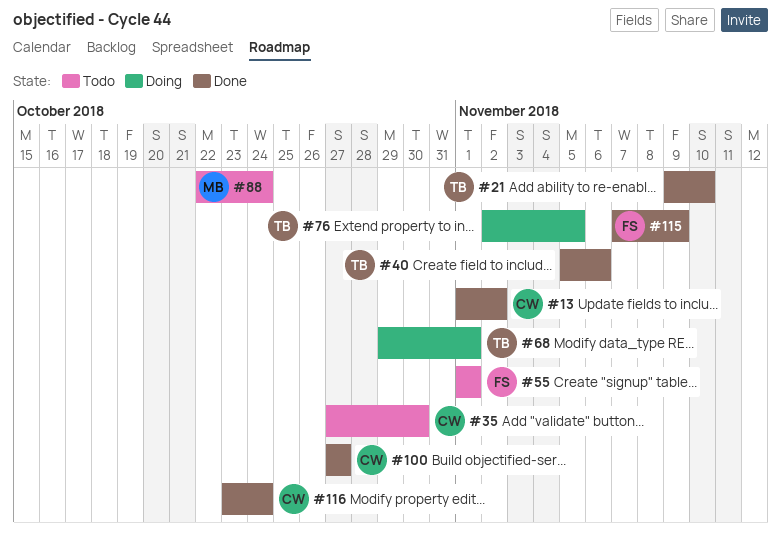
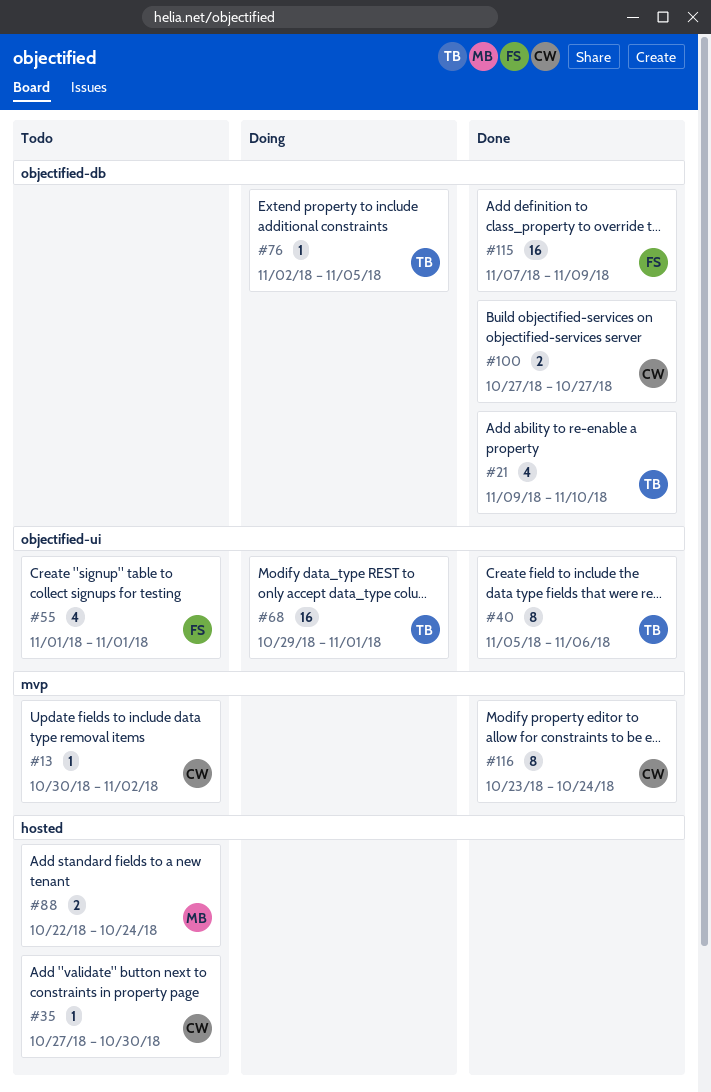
#13, status: Done -> Todo
#13, start: Nov 1 -> Oct 30

